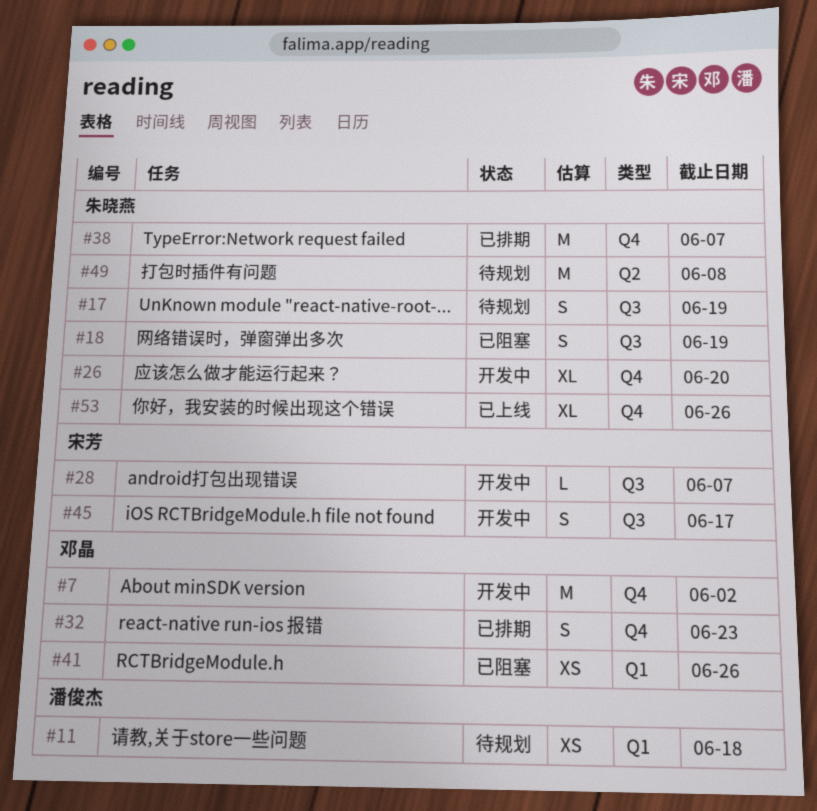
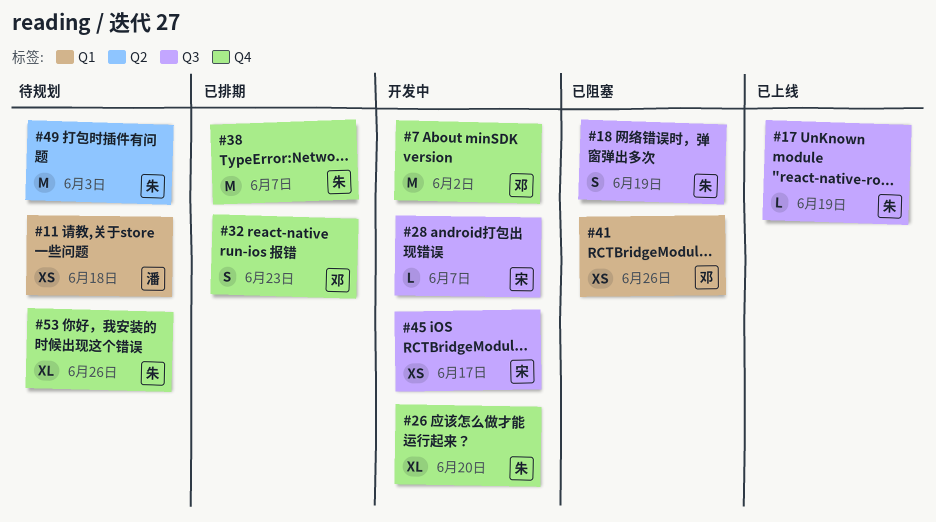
#17, status: 待规划 -> 已上线
#17, estimate: S -> L
#45, estimate: S -> XS
#49, due: Jun 8 -> Jun 3
#53, status: 已上线 -> 待规划

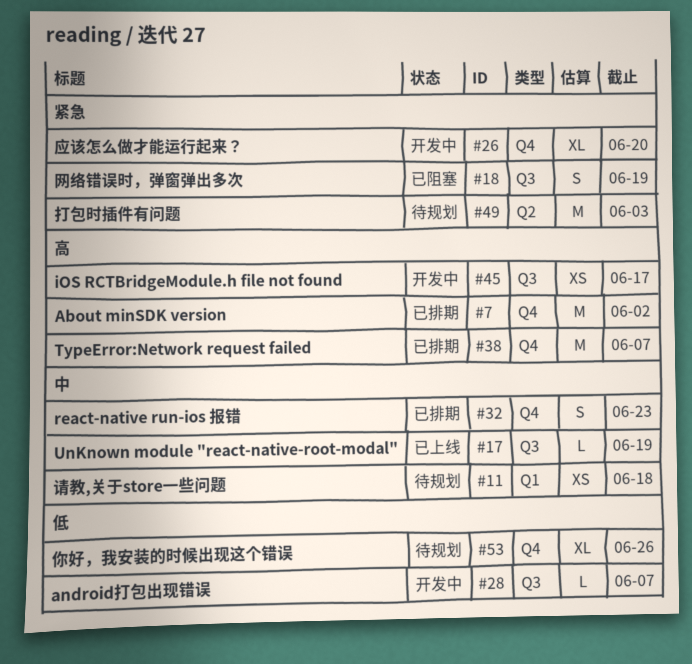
#7, status: 开发中 -> 已排期
#41: present -> none

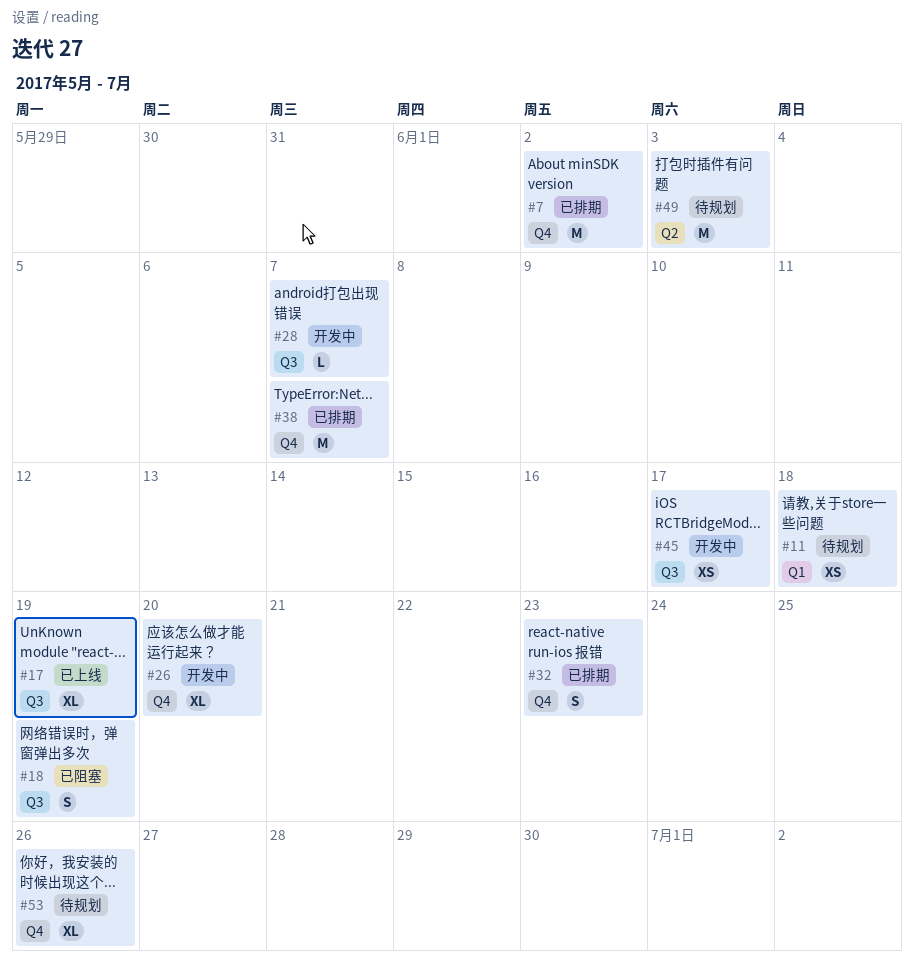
#17, estimate: L -> XL

